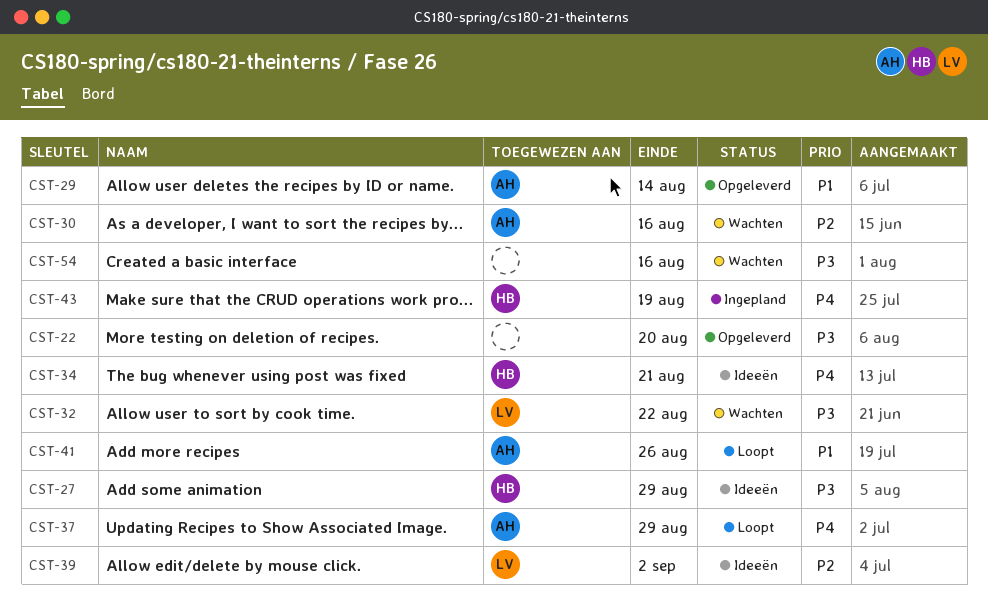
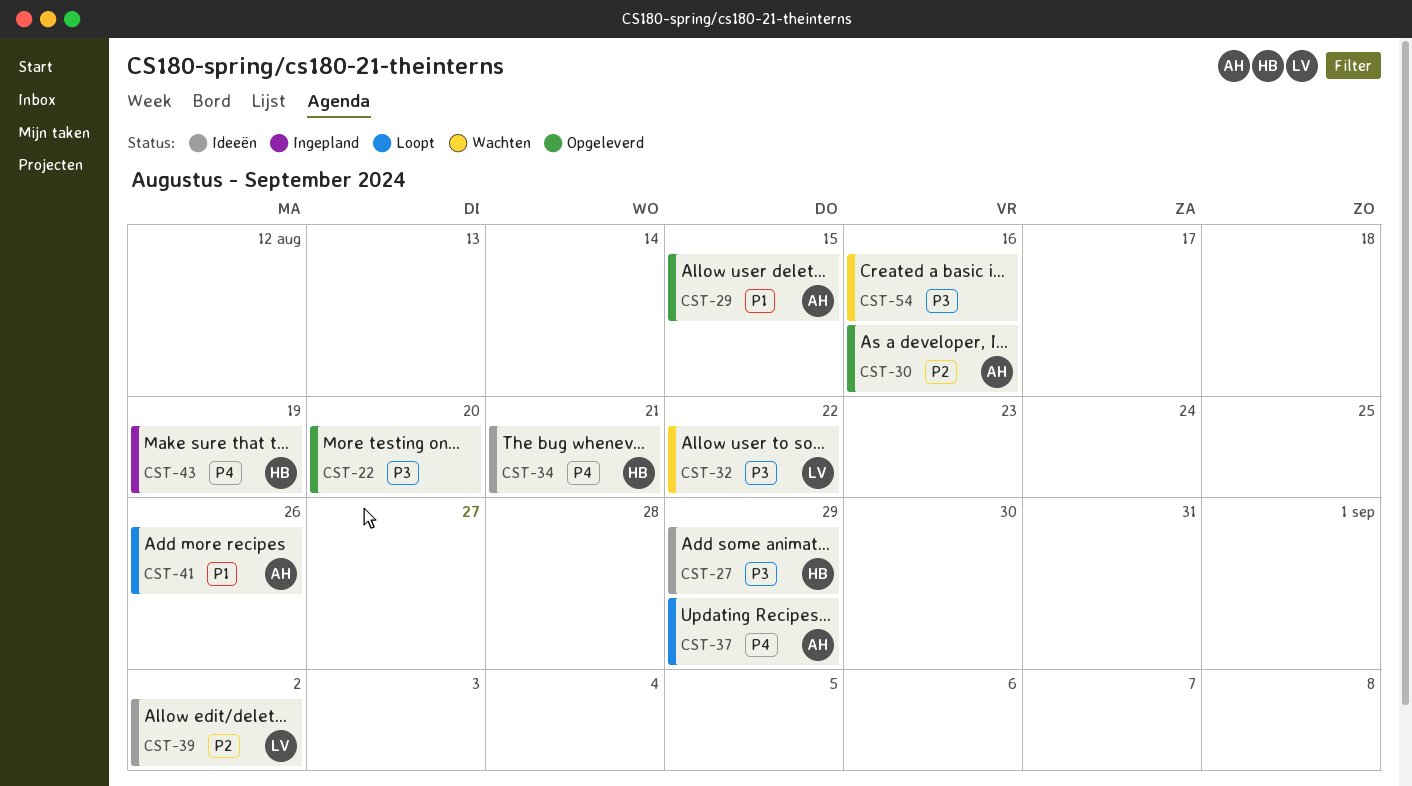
CST-29, due: Aug 14 -> Aug 15
CST-30, status: Wachten -> Opgeleverd

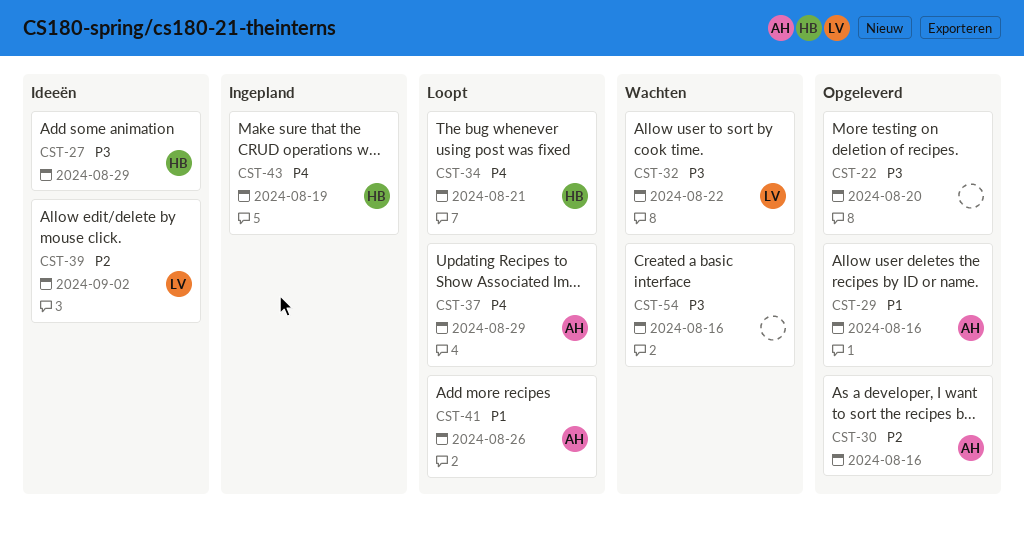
CST-29, due: Aug 15 -> Aug 16
CST-34, status: Ideeën -> Loopt

